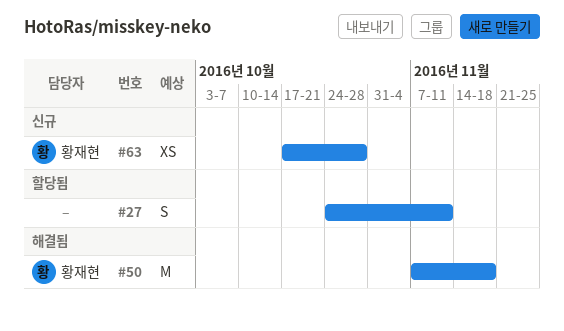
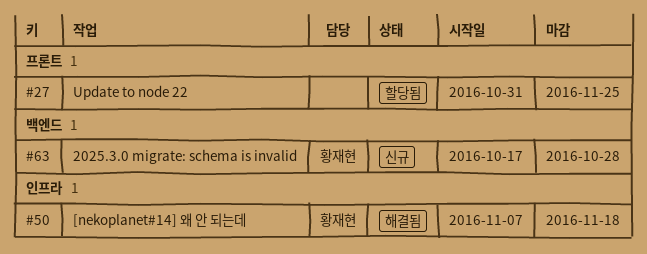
#27, start: Oct 24 -> Oct 31
#27, due: Nov 11 -> Nov 25

